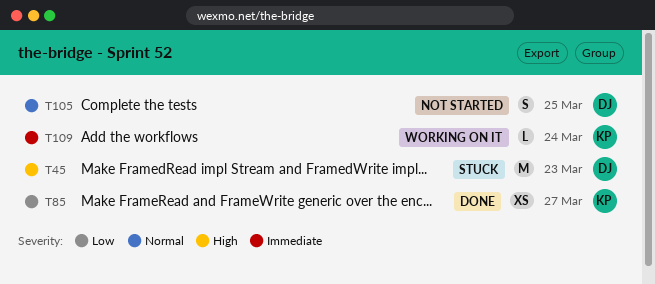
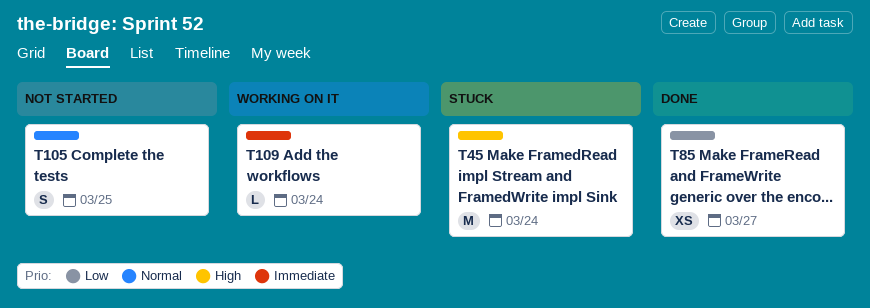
T45, due: Mar 23 -> Mar 24

